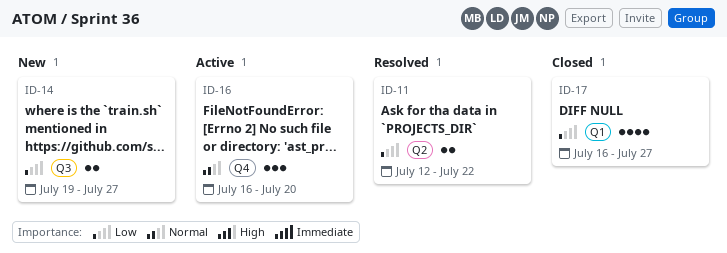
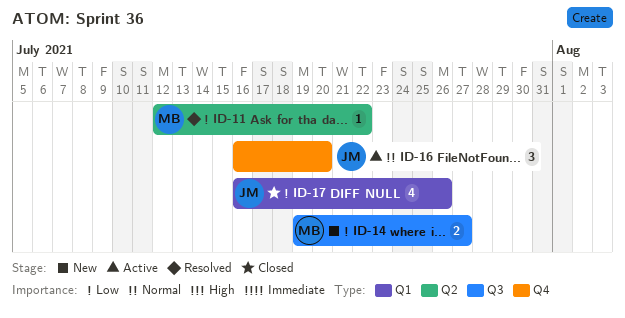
ID-11, estimate: 2 -> 1
ID-17, due: Jul 27 -> Jul 26

